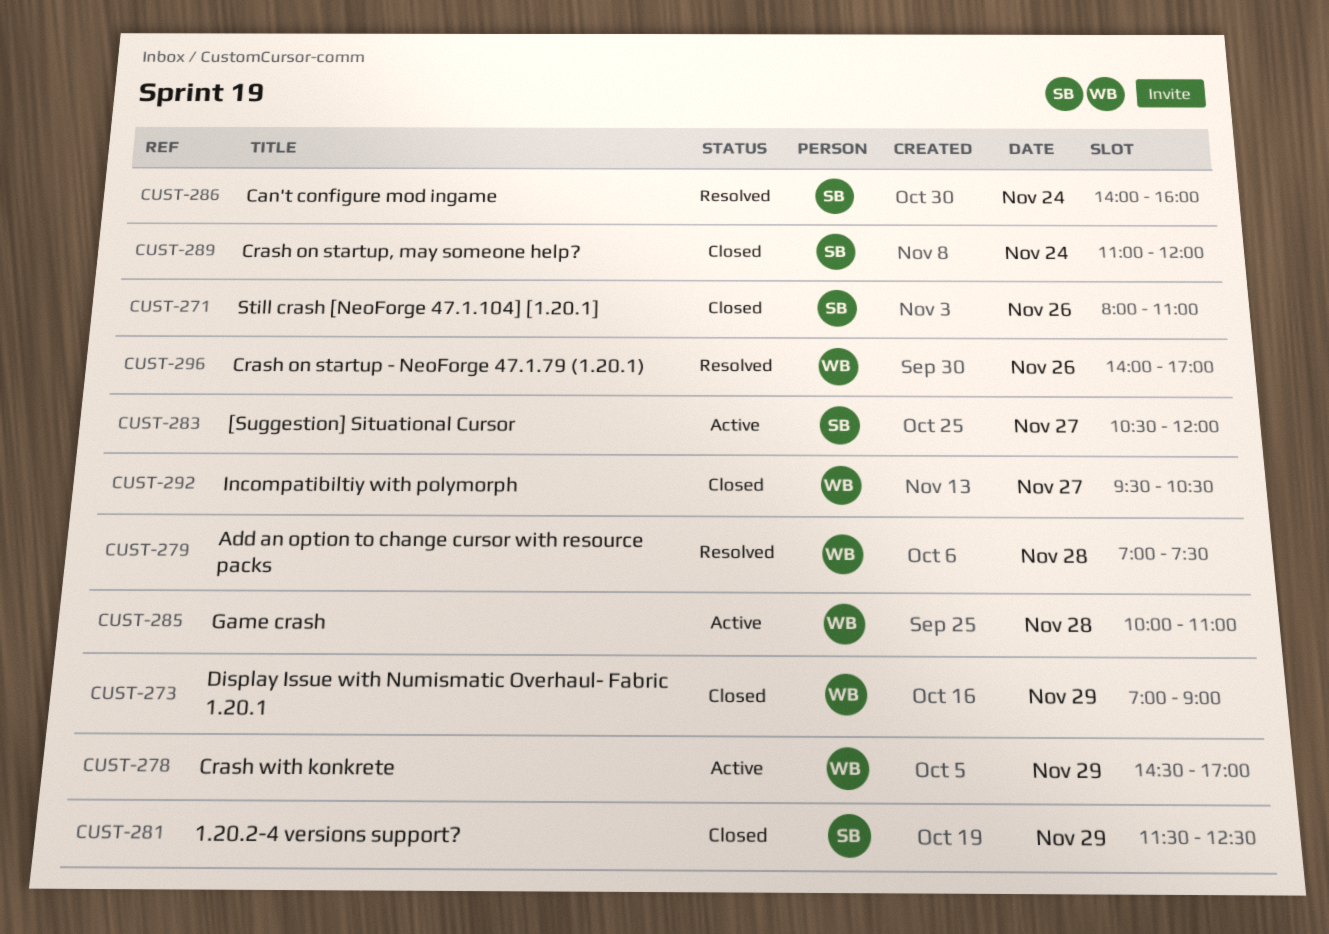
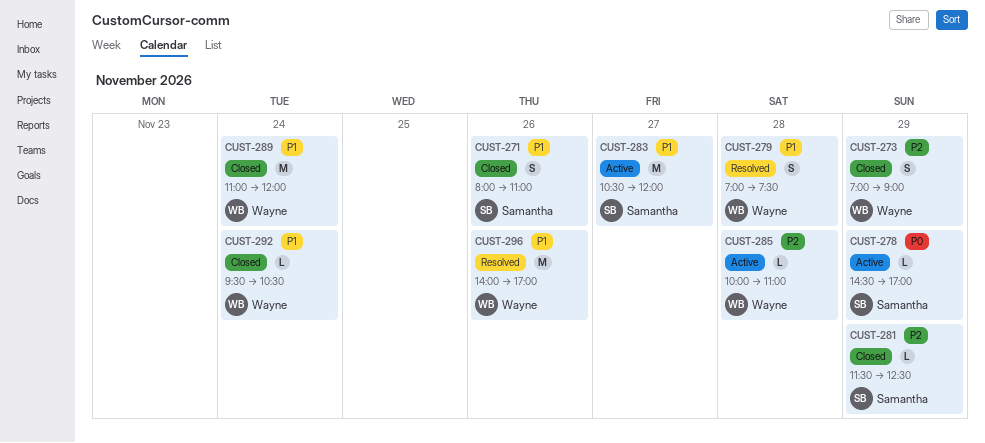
CUST-278, owner: Wayne -> Samantha
CUST-286: present -> none
CUST-289, owner: Samantha -> Wayne
CUST-292, day: Nov 27 -> Nov 24

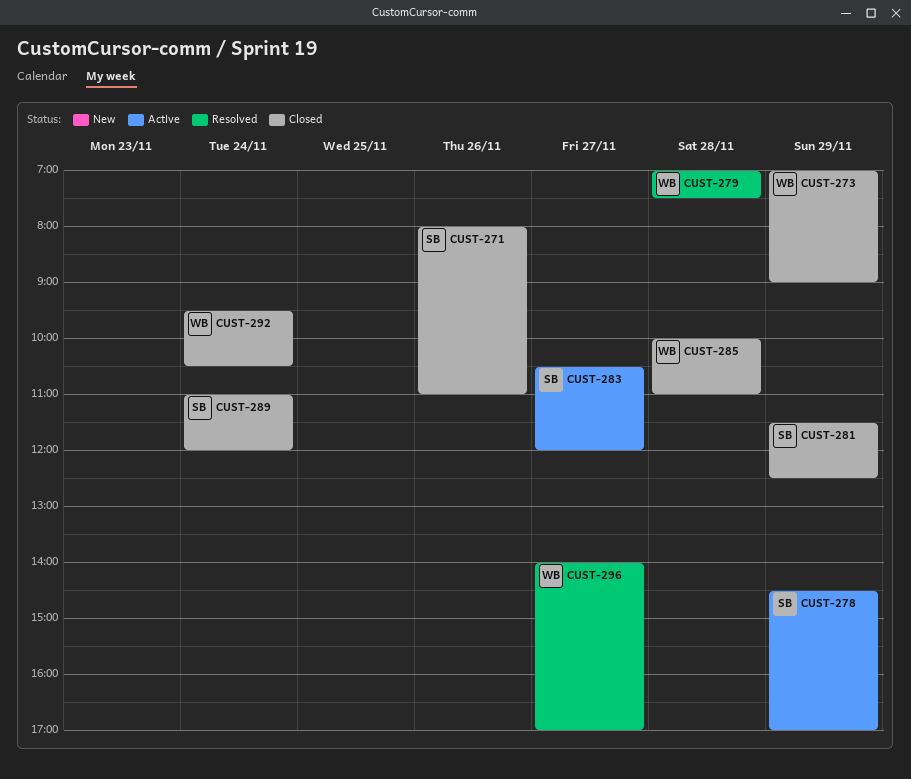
CUST-285, status: Active -> Closed
CUST-289, owner: Wayne -> Samantha
CUST-296, day: Nov 26 -> Nov 27

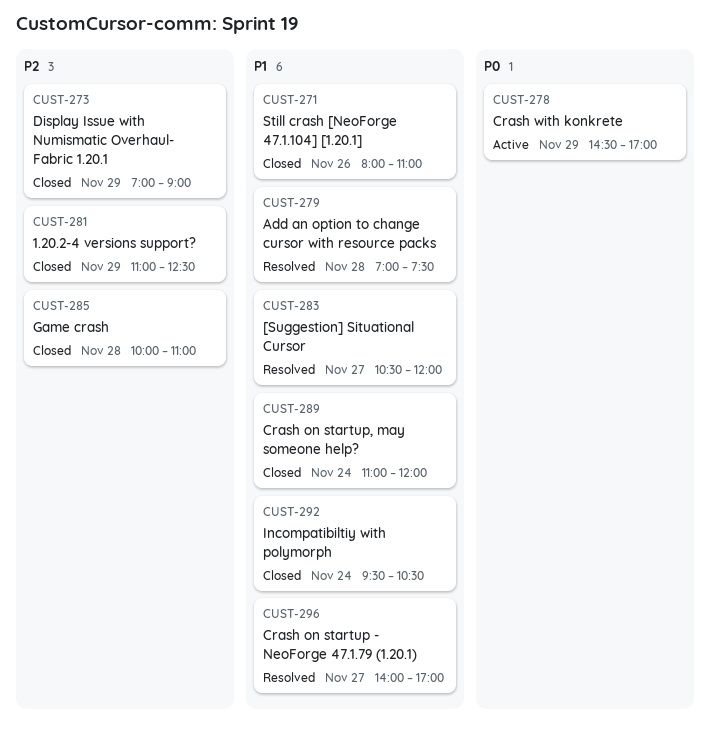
CUST-281, begins: 11:30 -> 11:00
CUST-283, status: Active -> Resolved

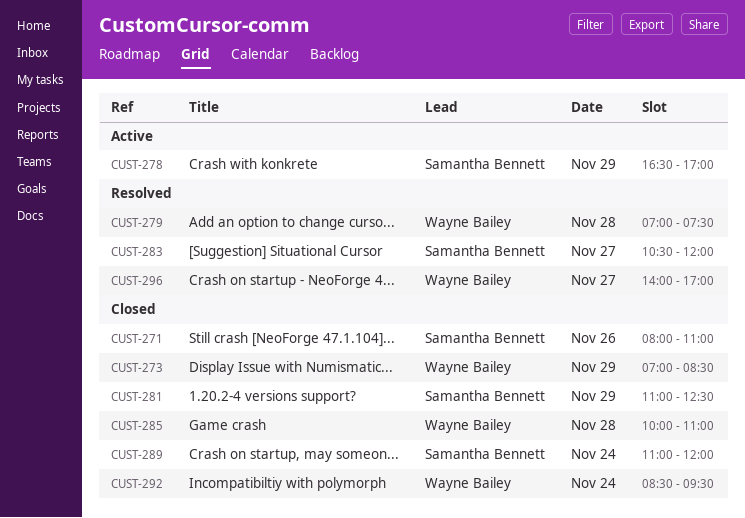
CUST-273, ends: 09:00 -> 08:30
CUST-278, begins: 14:30 -> 16:30
CUST-292, begins: 09:30 -> 08:30
CUST-292, ends: 10:30 -> 09:30

